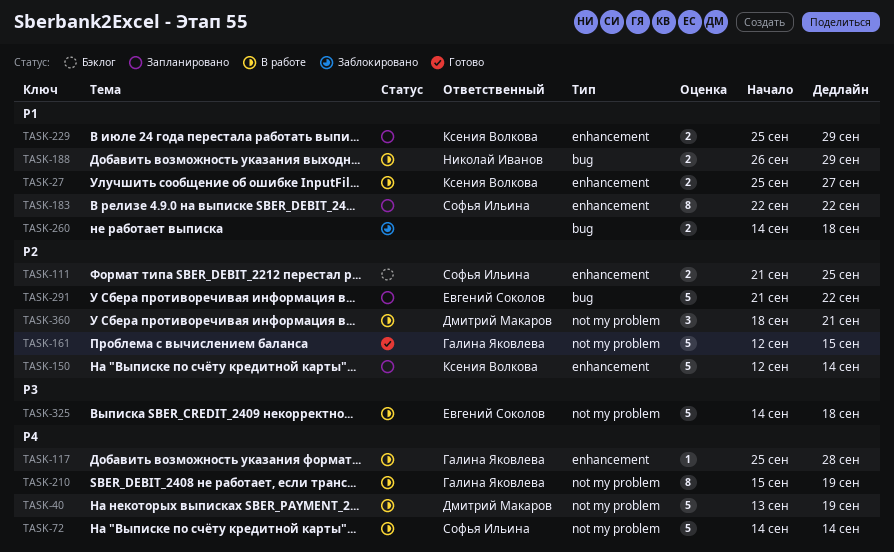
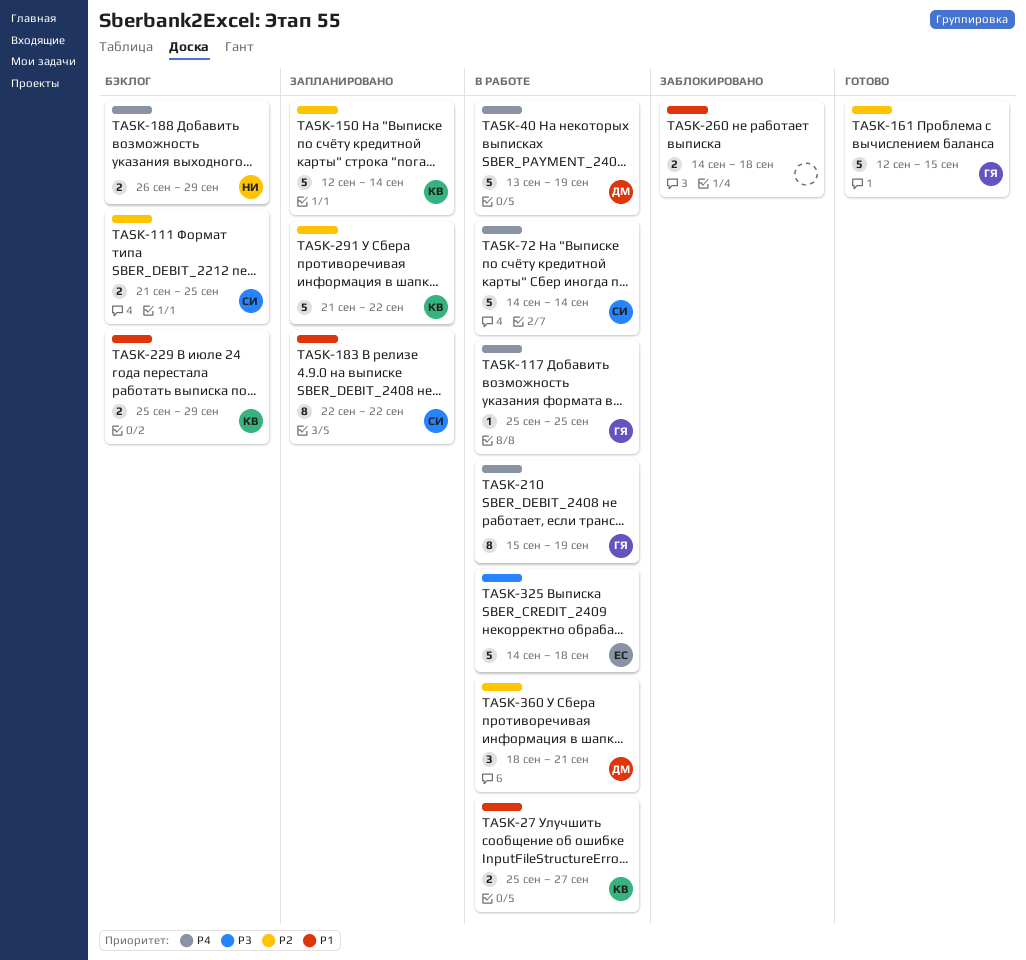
TASK-117, due: Sep 28 -> Sep 25
TASK-188, status: В работе -> Бэклог
TASK-188, priority: P1 -> P4
TASK-229, status: Запланировано -> Бэклог
TASK-291, owner: Евгений Соколов -> Ксения Волкова

